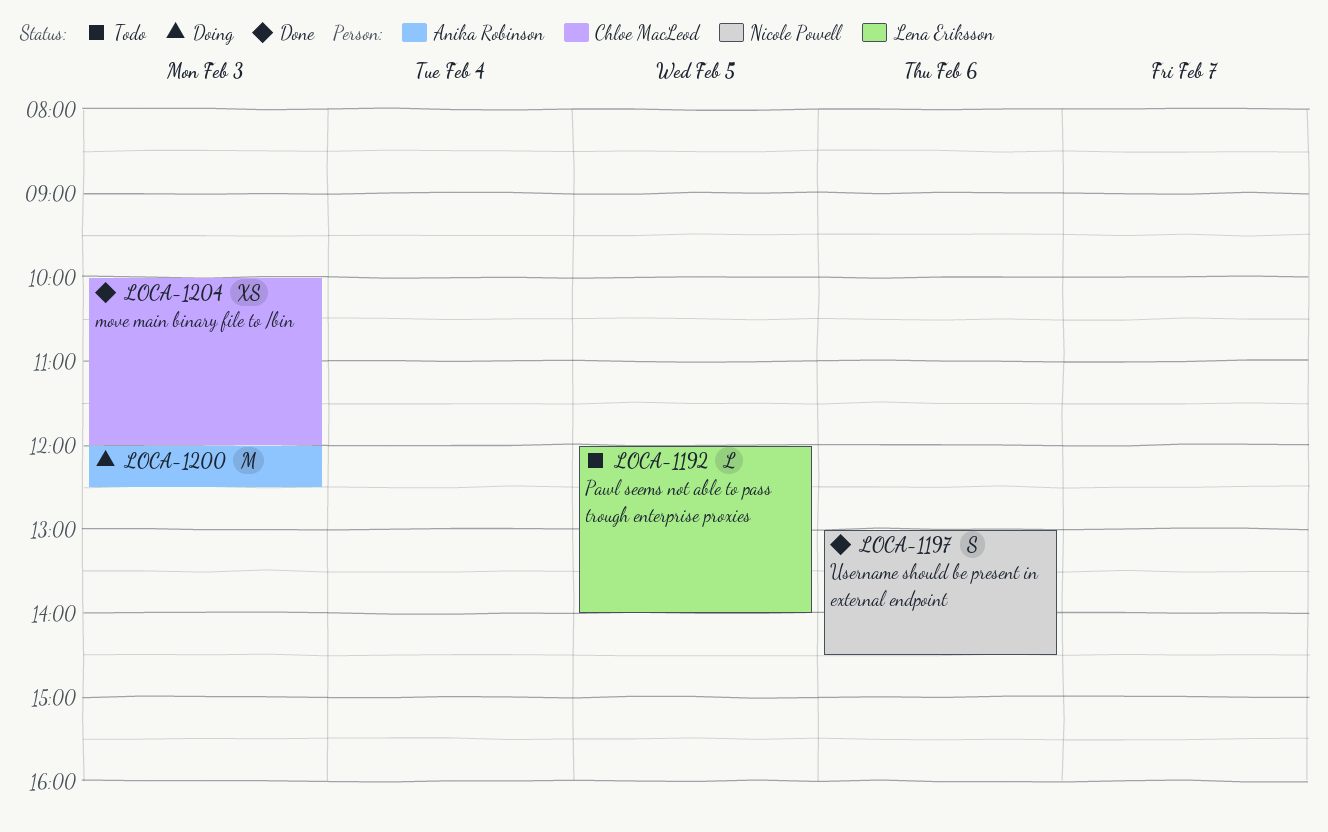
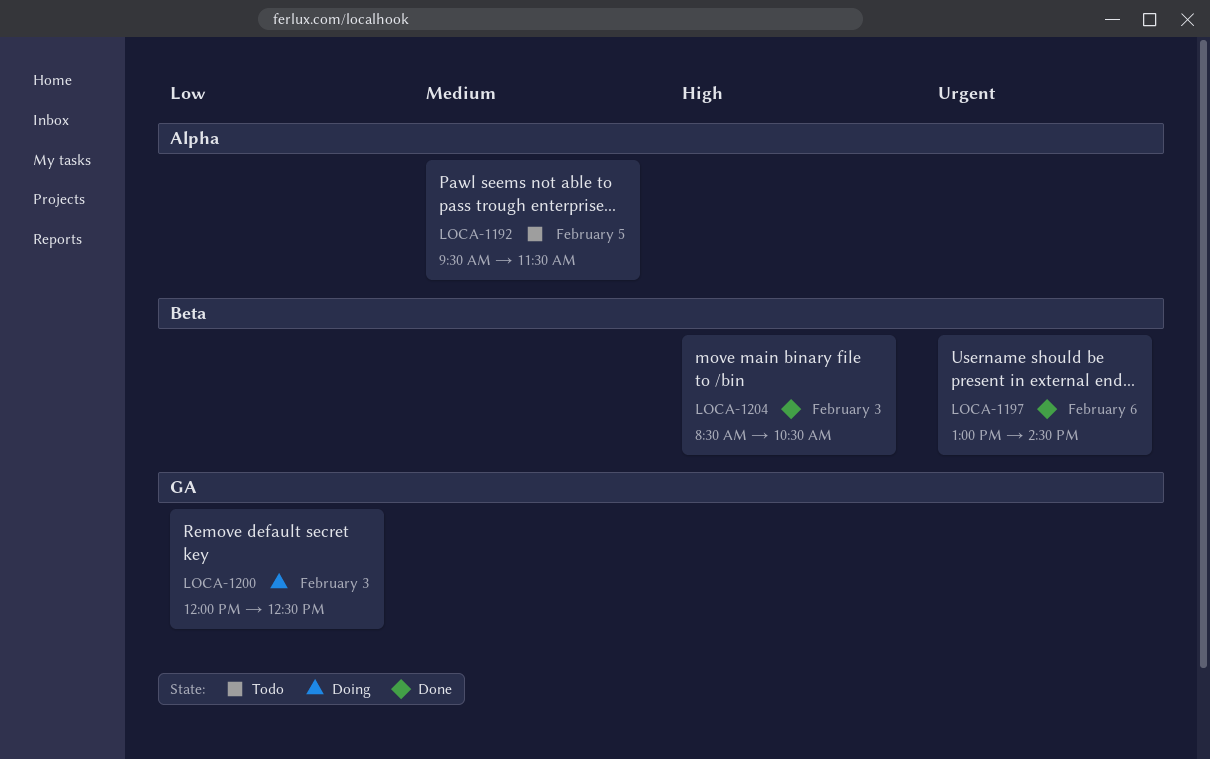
LOCA-1192, begins: 12:00 -> 09:30
LOCA-1192, ends: 14:00 -> 11:30
LOCA-1204, begins: 10:00 -> 08:30
LOCA-1204, ends: 12:00 -> 10:30

